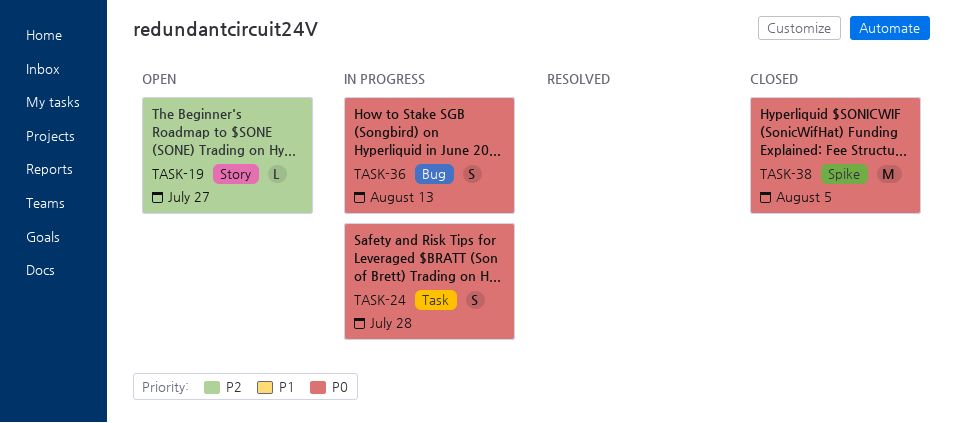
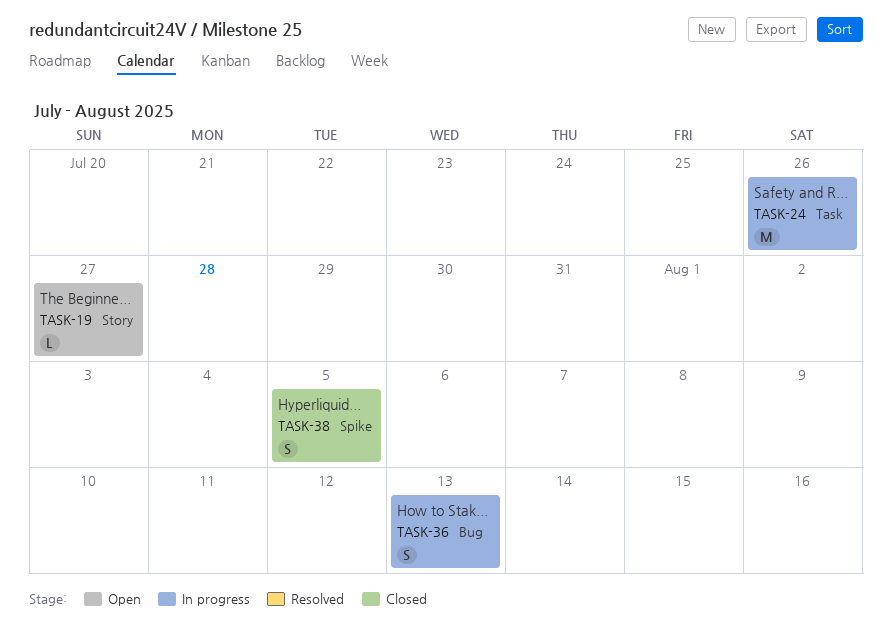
TASK-24, estimate: S -> M
TASK-24, due: Jul 28 -> Jul 26
TASK-38, estimate: M -> S

